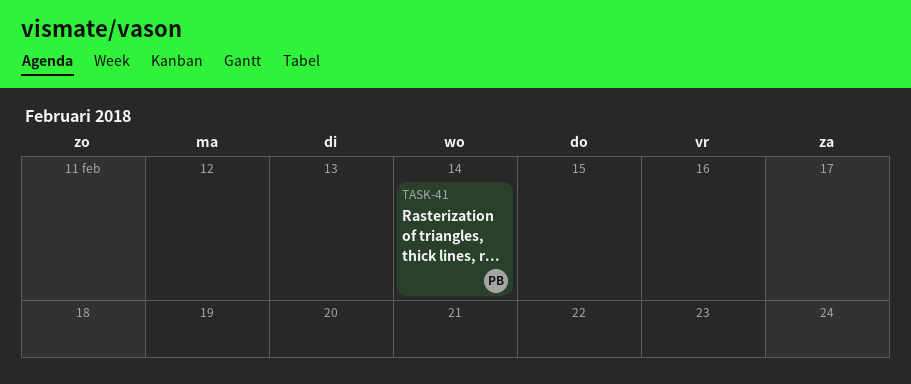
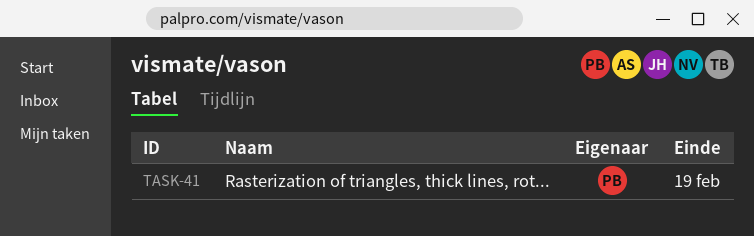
TASK-41, due: Feb 14 -> Feb 19

